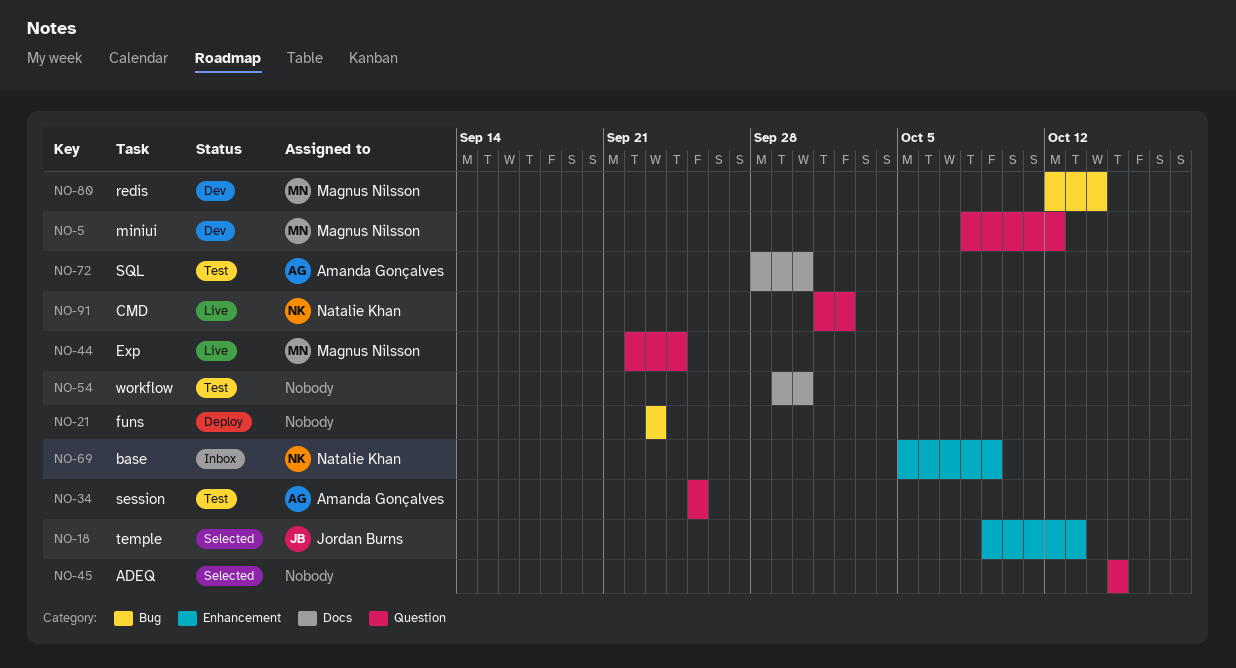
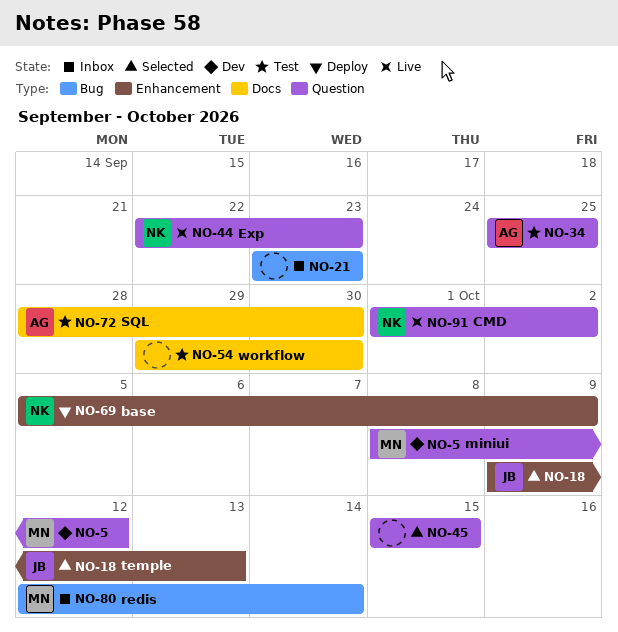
NO-21, status: Deploy -> Inbox
NO-44, owner: Magnus Nilsson -> Natalie Khan
NO-44, due: Sep 24 -> Sep 23
NO-69, status: Inbox -> Deploy
NO-80, status: Dev -> Inbox

